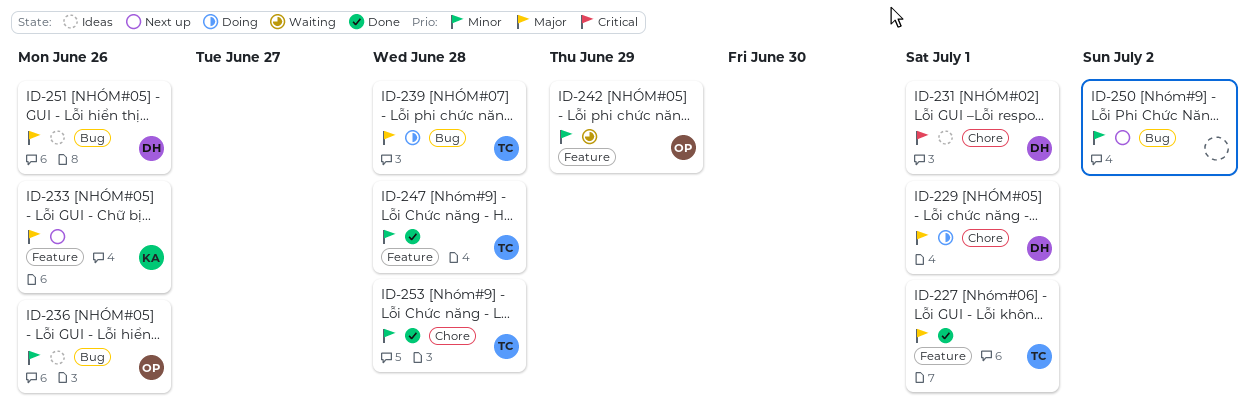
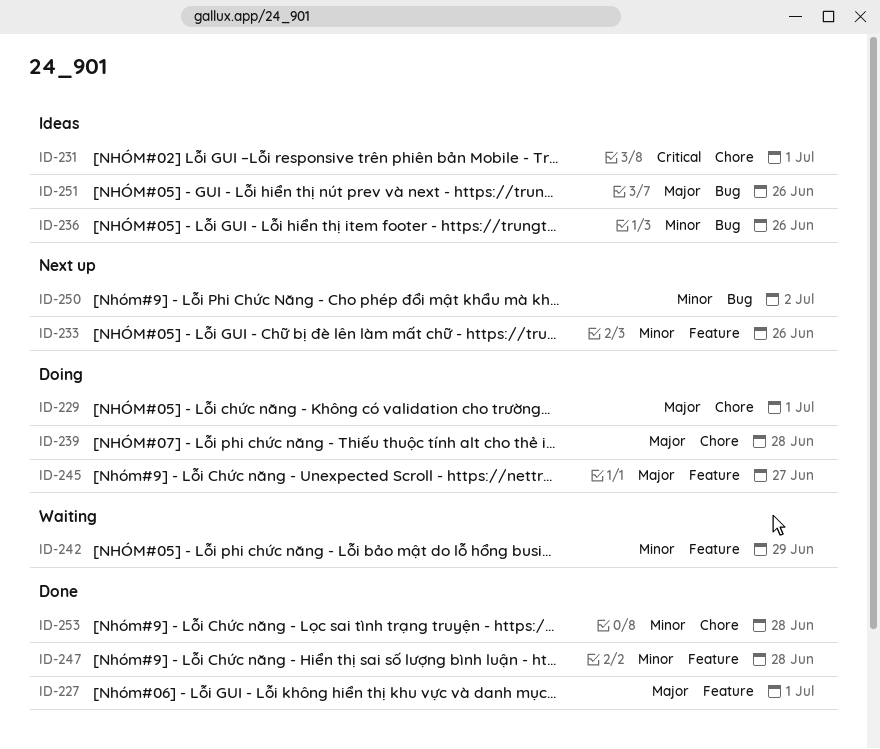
ID-233, priority: Major -> Minor
ID-239, label: Bug -> Chore
ID-245: none -> present

